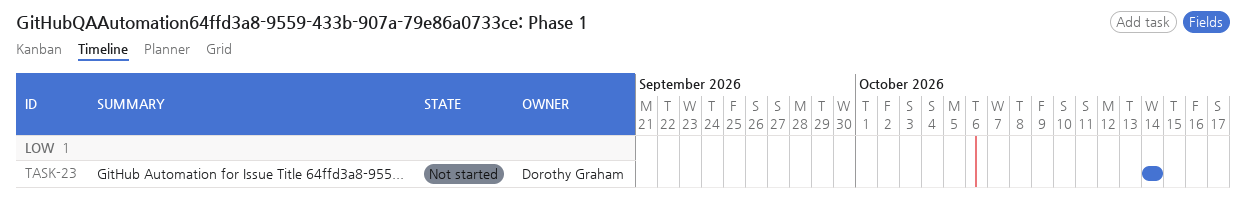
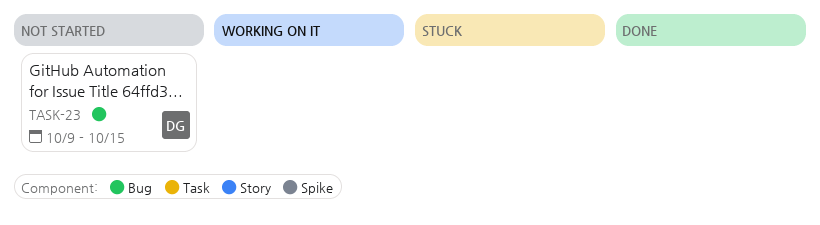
TASK-23, start: Oct 14 -> Oct 9
TASK-23, due: Oct 14 -> Oct 15

